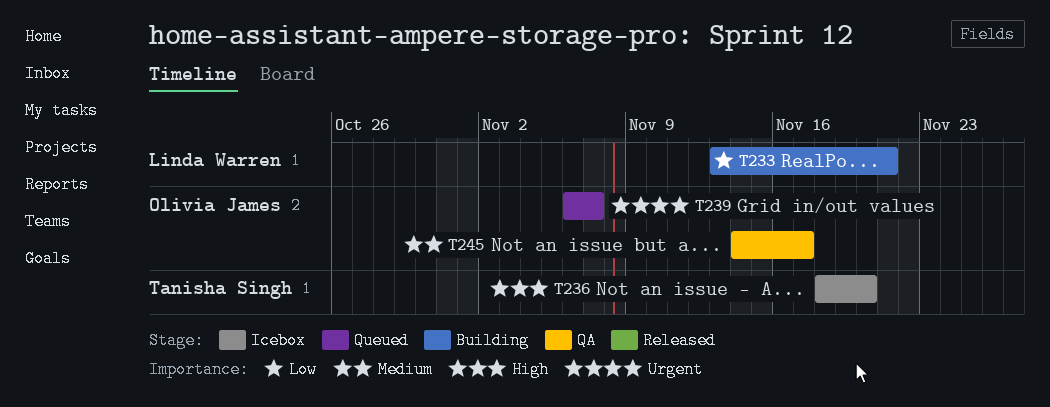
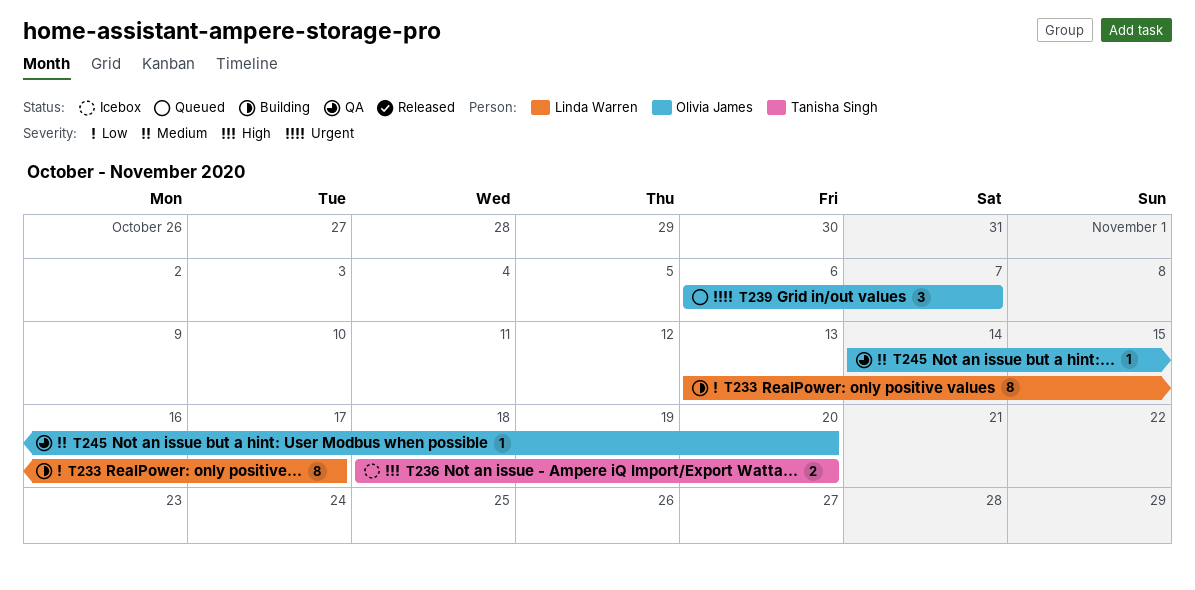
T233, due: Nov 21 -> Nov 17
T245, due: Nov 17 -> Nov 20

